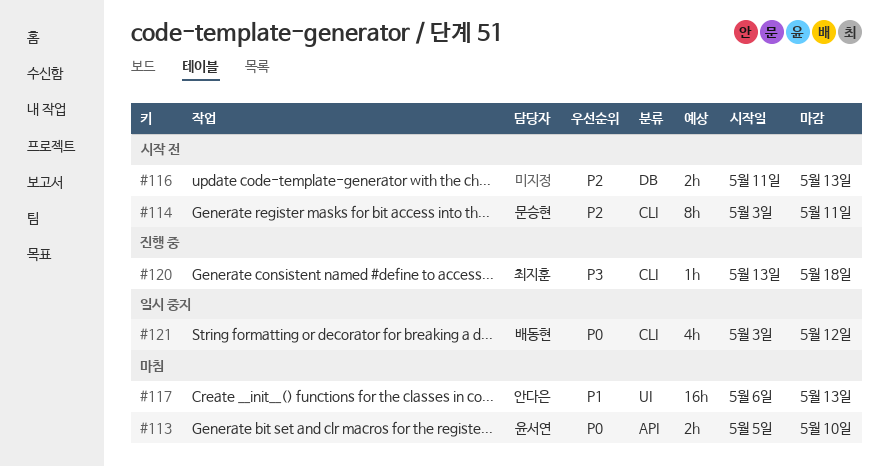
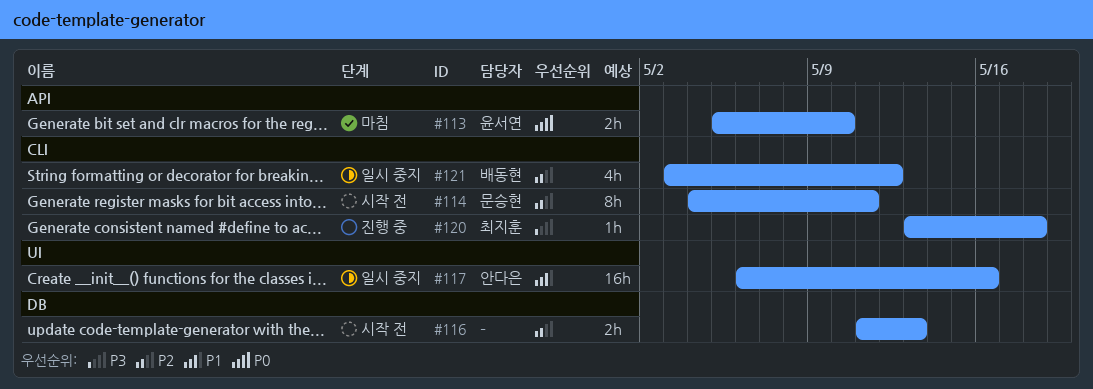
#114, start: May 3 -> May 4
#117, status: 마침 -> 일시 중지
#117, due: May 13 -> May 16
#121, priority: P0 -> P2

